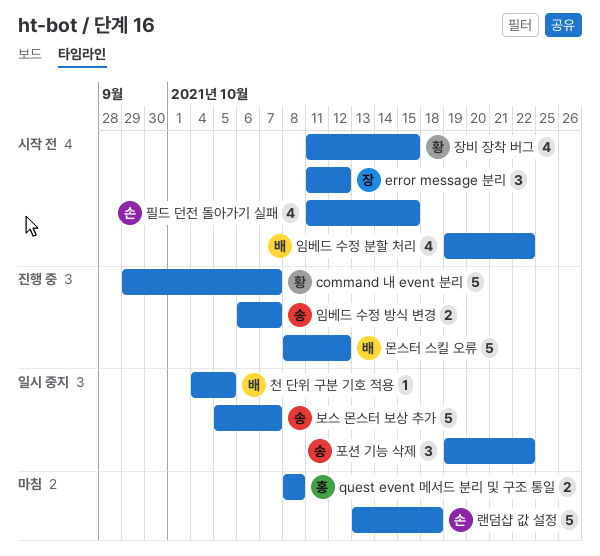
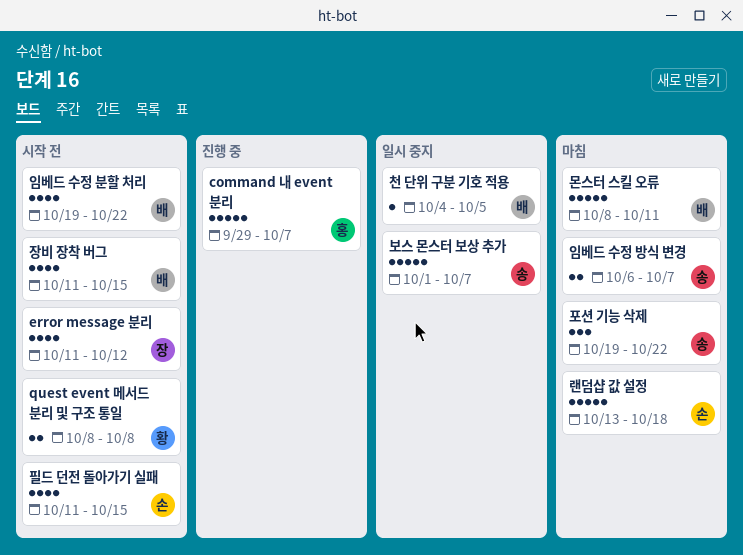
command 내 event 분리, owner: 황 -> 홍
error message 분리, estimate: 3 -> 4
quest event 메서드 분리 및 구조 통일, status: 마침 -> 시작 전
quest event 메서드 분리 및 구조 통일, owner: 홍 -> 황
몬스터 스킬 오류, status: 진행 중 -> 마침
몬스터 스킬 오류, due: Oct 12 -> Oct 11
보스 몬스터 보상 추가, start: Oct 5 -> Oct 1
임베드 수정 방식 변경, status: 진행 중 -> 마침
장비 장착 버그, owner: 황 -> 배
포션 기능 삭제, status: 일시 중지 -> 마침

